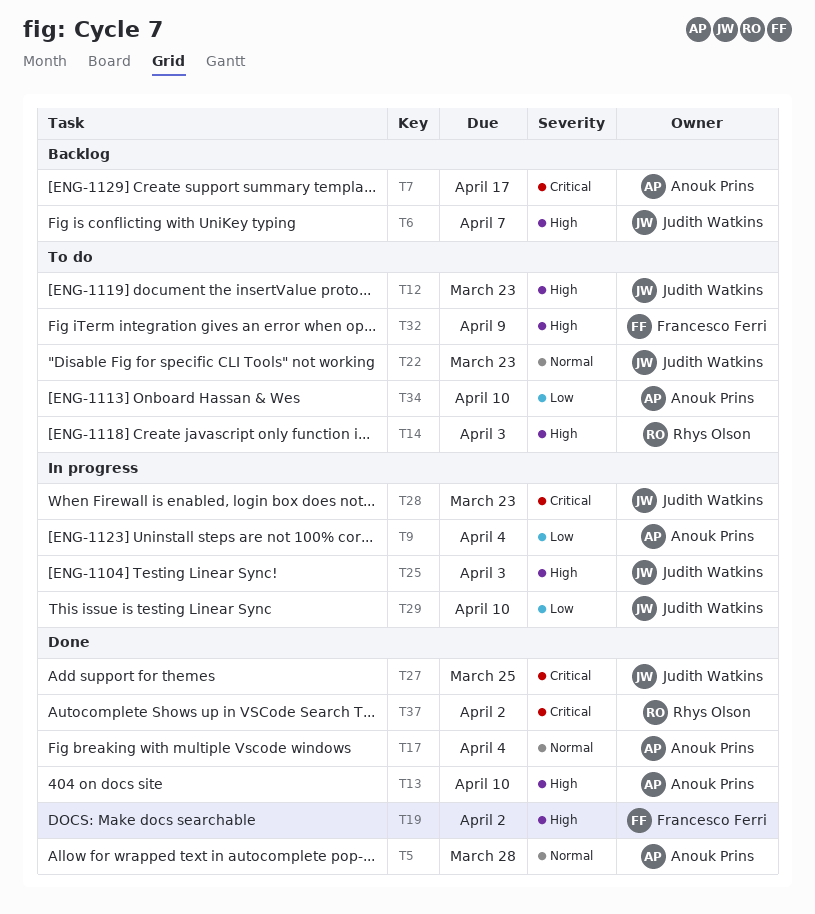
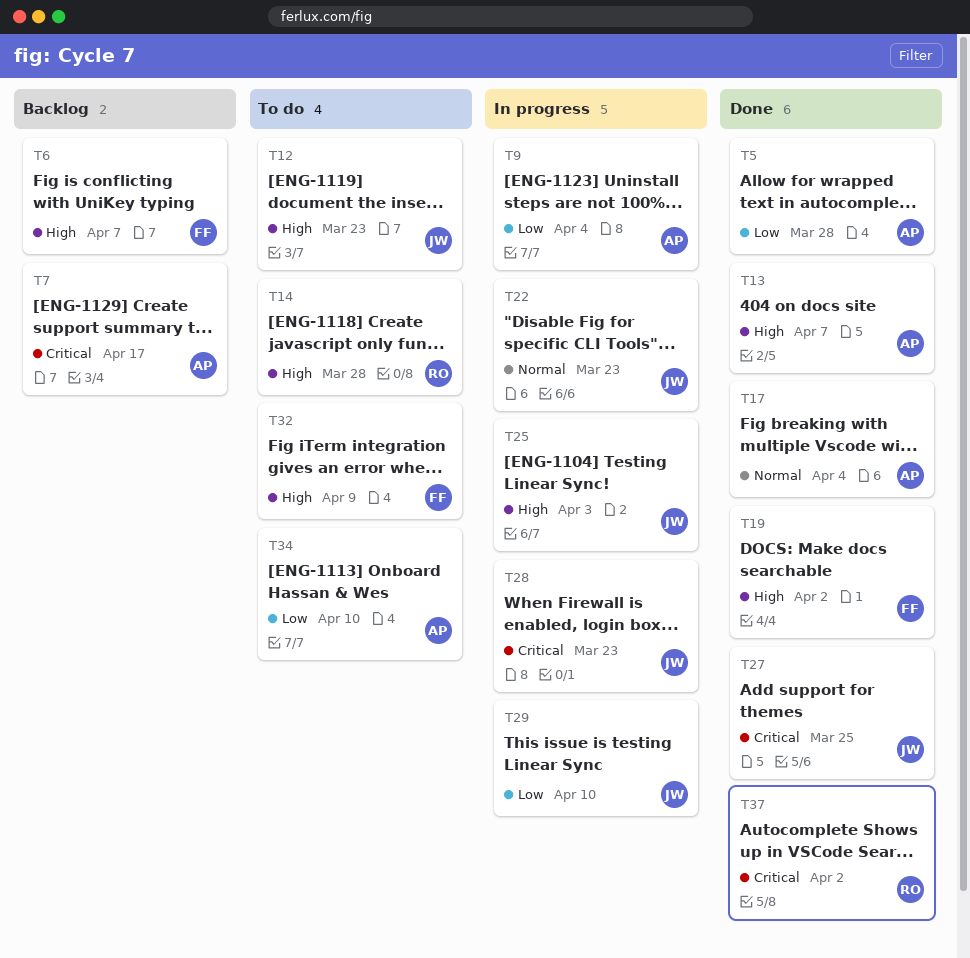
T5, priority: Normal -> Low
T6, owner: Judith Watkins -> Francesco Ferri
T13, due: Apr 10 -> Apr 7
T14, due: Apr 3 -> Mar 28
T22, status: To do -> In progress

